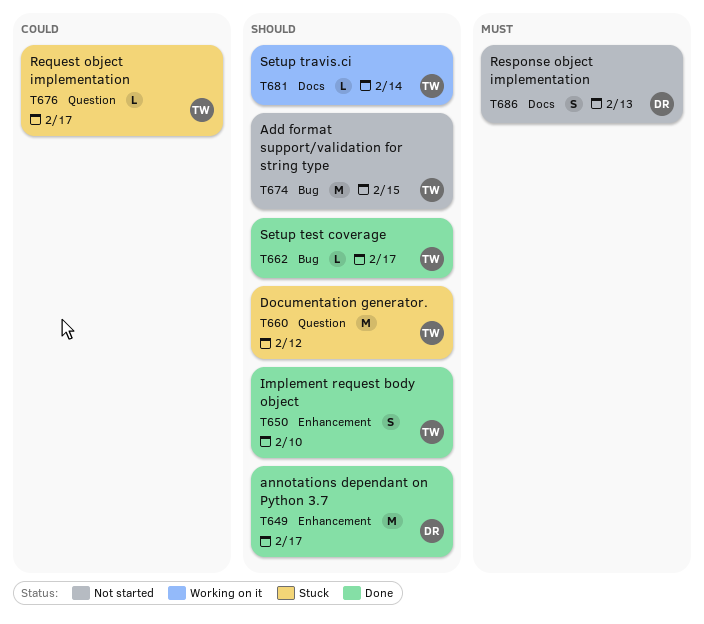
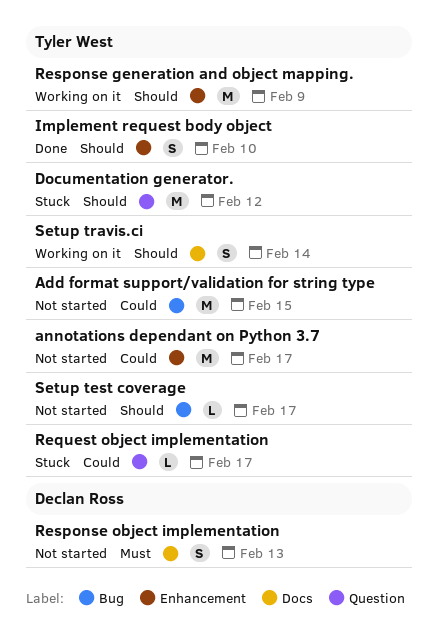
Add format support/validation for string type, priority: Should -> Could
annotations dependant on Python 3.7, status: Done -> Not started
annotations dependant on Python 3.7, owner: Declan Ross -> Tyler West
annotations dependant on Python 3.7, priority: Should -> Could
Response generation and object mapping.: none -> present
Setup test coverage, status: Done -> Not started
Setup travis.ci, estimate: L -> S

